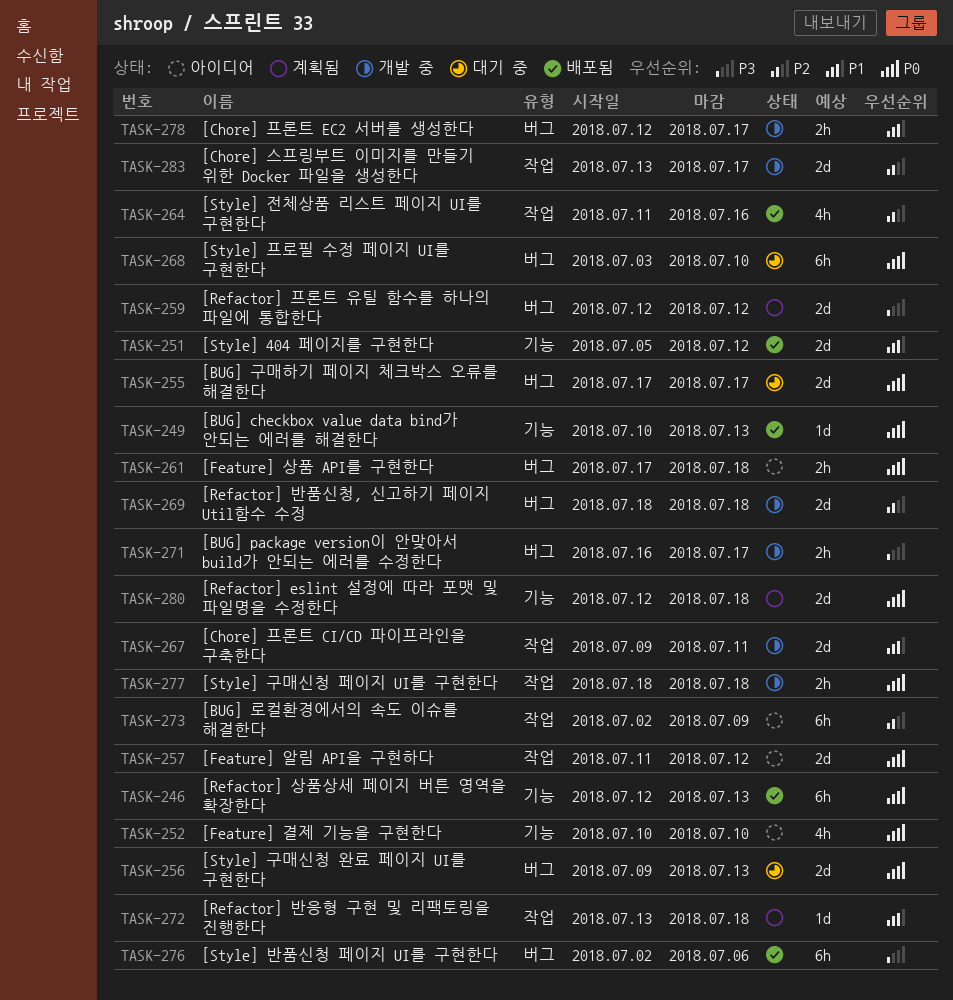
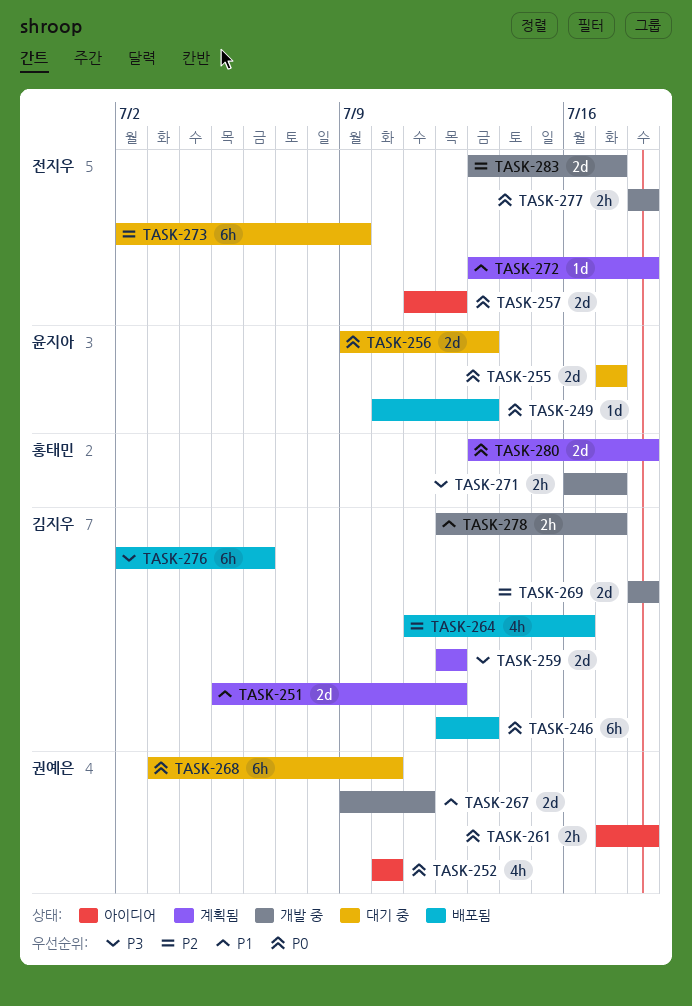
TASK-251, status: 배포됨 -> 계획됨
TASK-273, status: 아이디어 -> 대기 중
TASK-280, start: Jul 12 -> Jul 13

